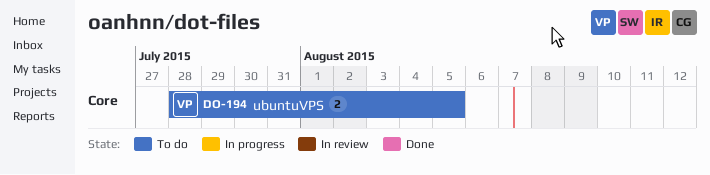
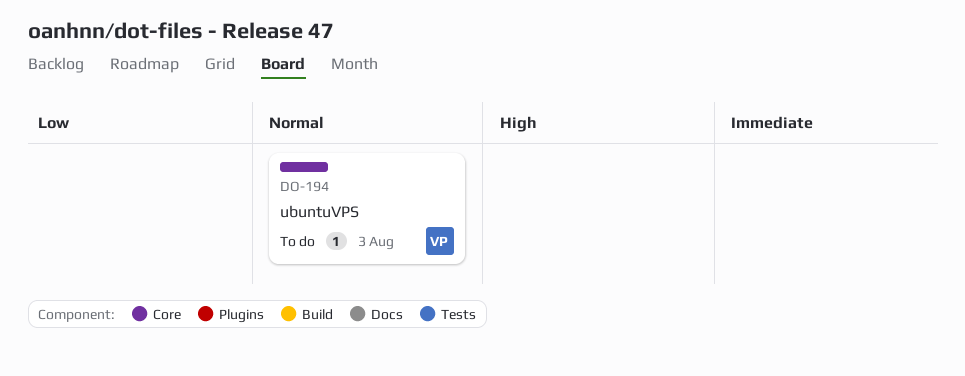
DO-194, estimate: 2 -> 1
DO-194, due: Aug 5 -> Aug 3

